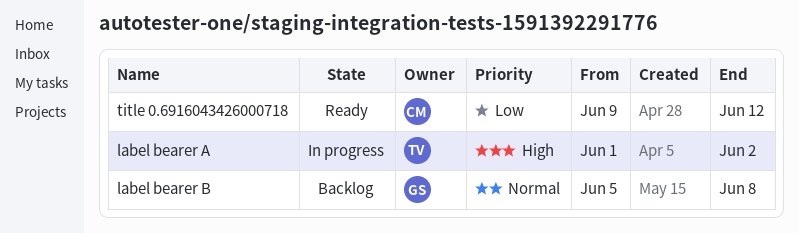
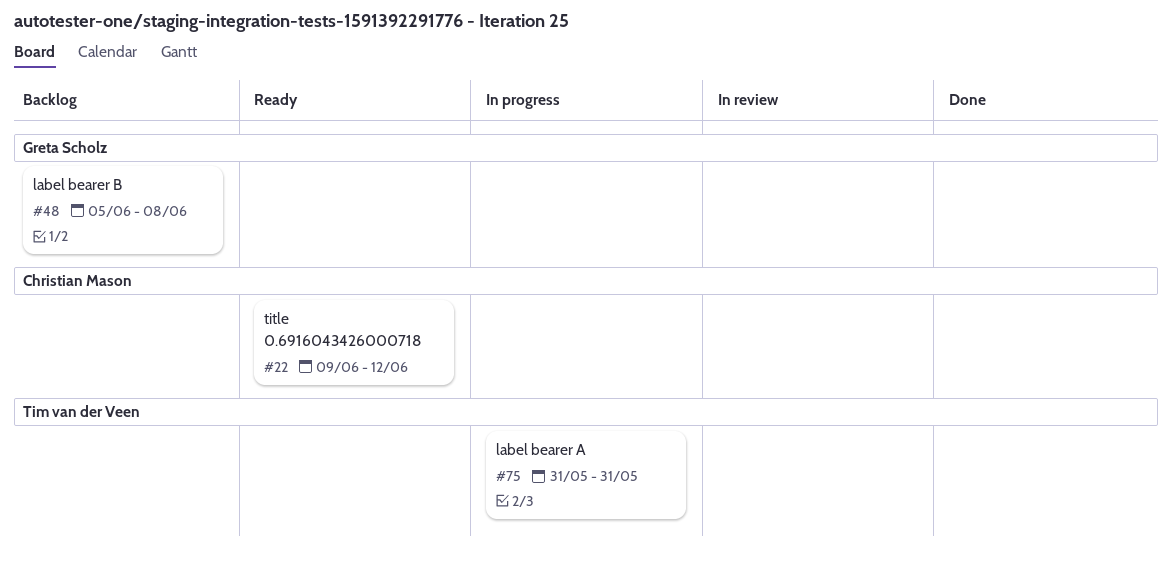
label bearer A, start: Jun 1 -> May 31
label bearer A, due: Jun 2 -> May 31

